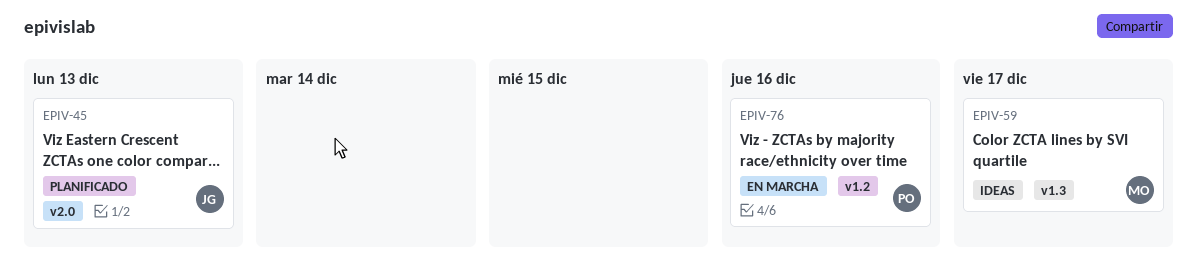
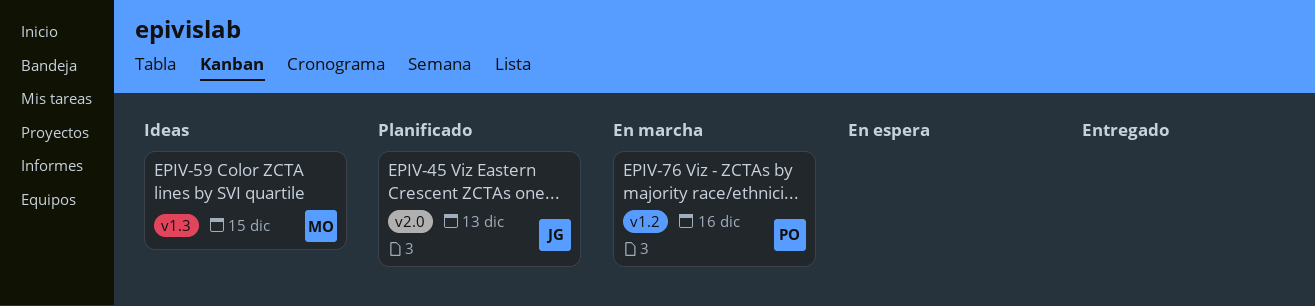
EPIV-59, due: Dec 17 -> Dec 15

